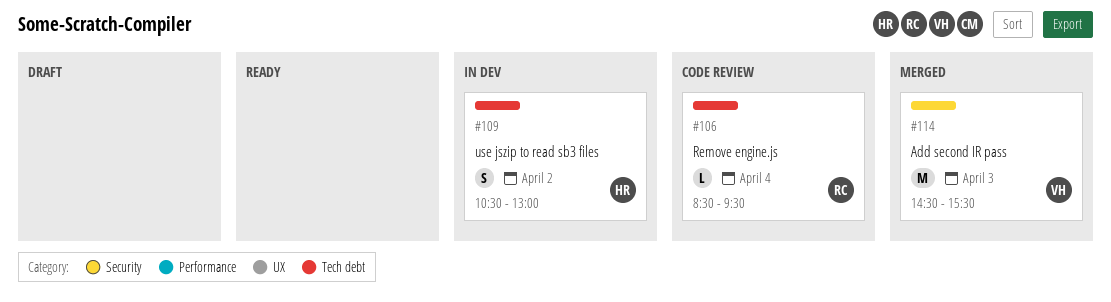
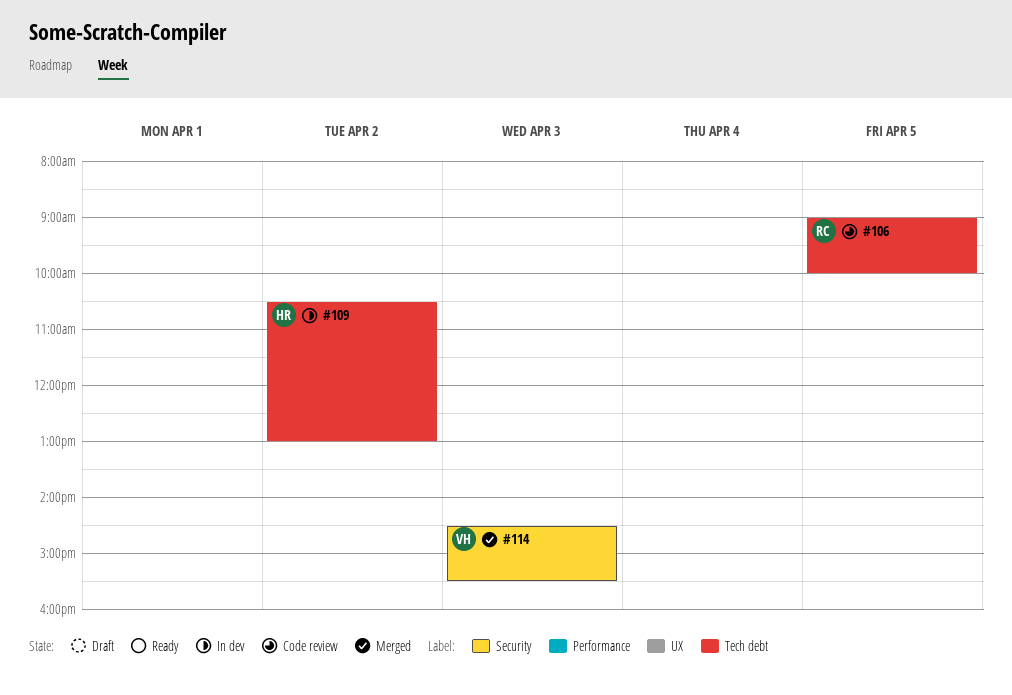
#106, day: Apr 4 -> Apr 5
#106, begins: 08:30 -> 09:00
#106, ends: 09:30 -> 10:00

